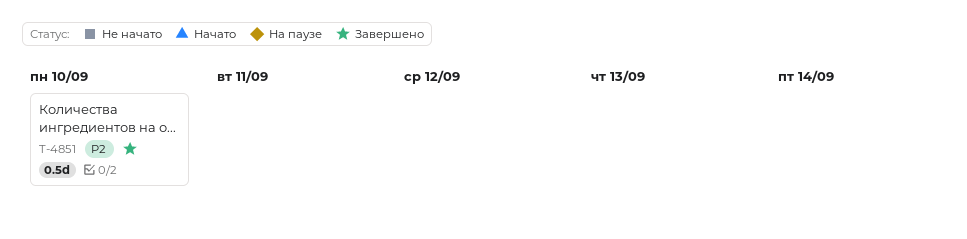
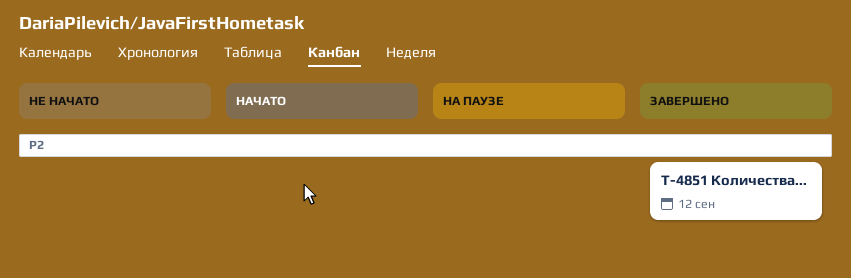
T-4851, due: Sep 10 -> Sep 12

